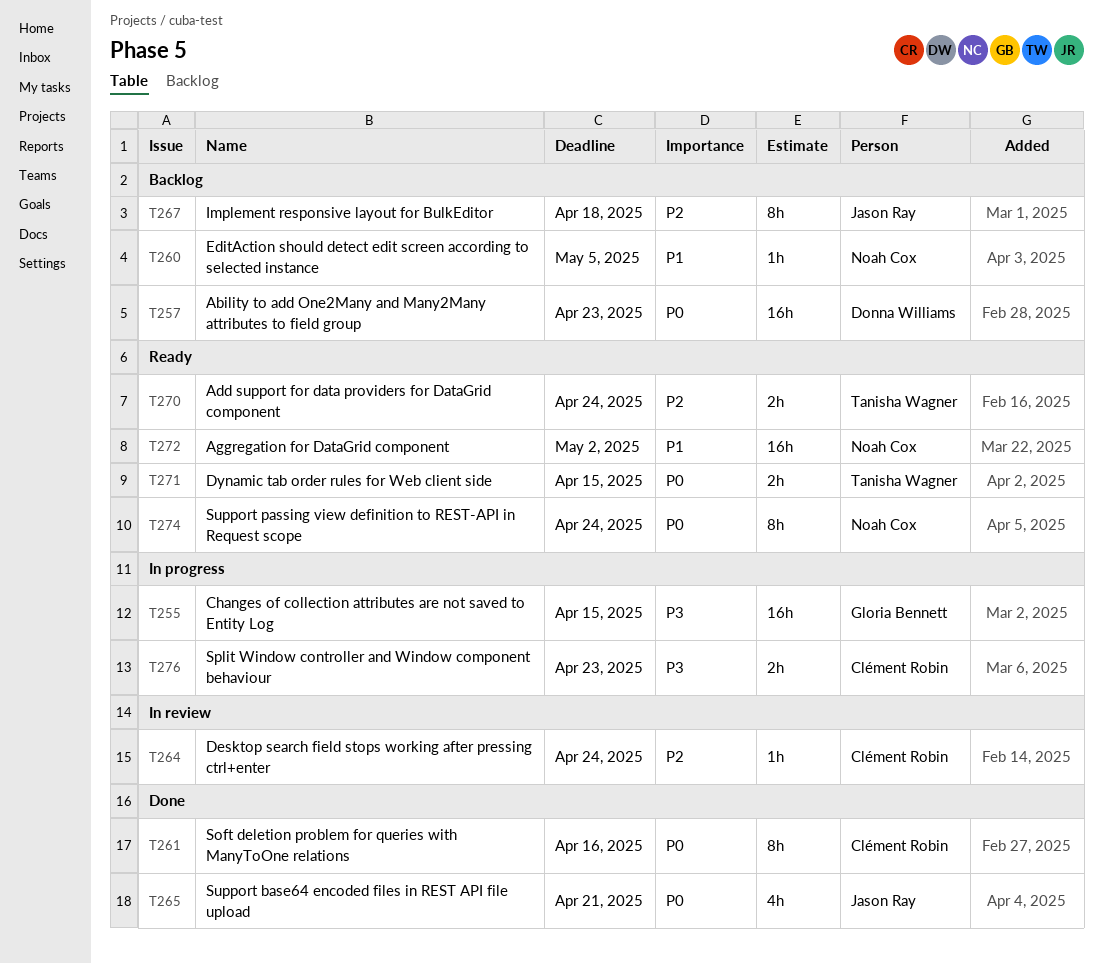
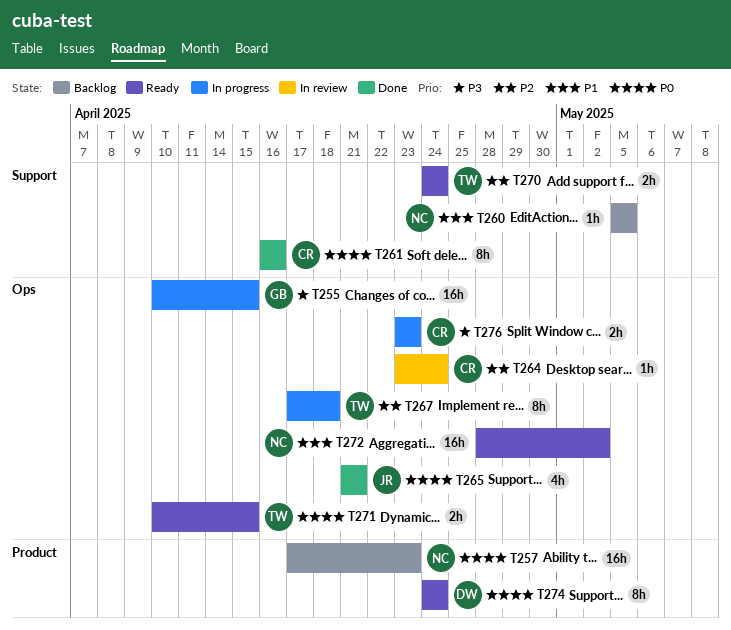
T257, owner: Donna Williams -> Noah Cox
T267, status: Backlog -> In progress
T267, owner: Jason Ray -> Tanisha Wagner
T274, owner: Noah Cox -> Donna Williams

